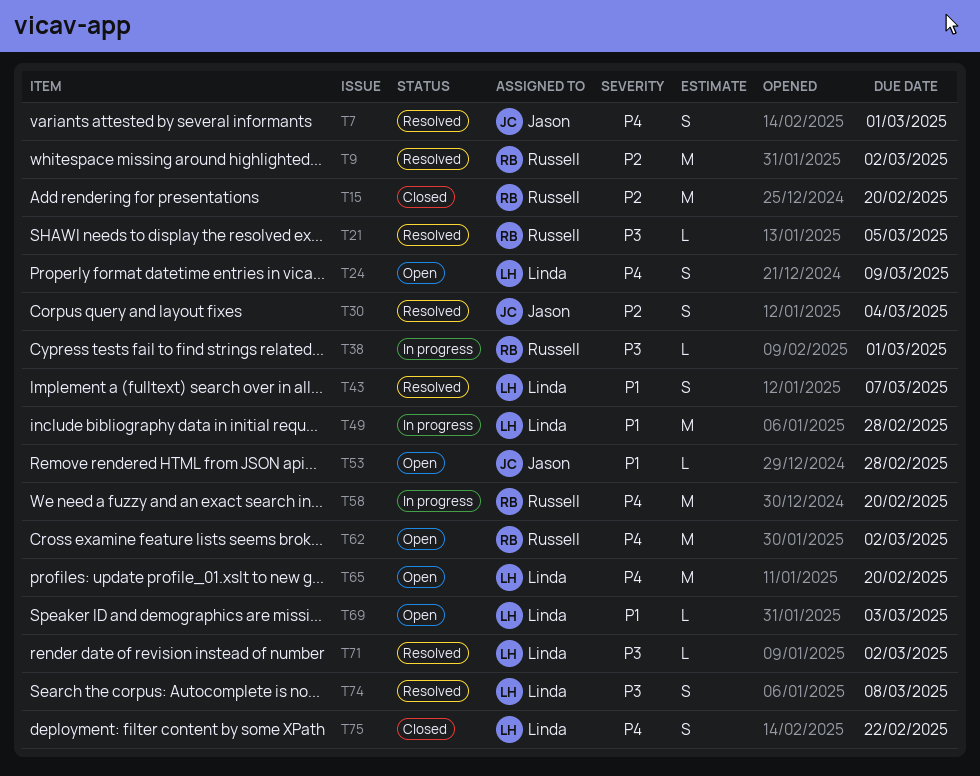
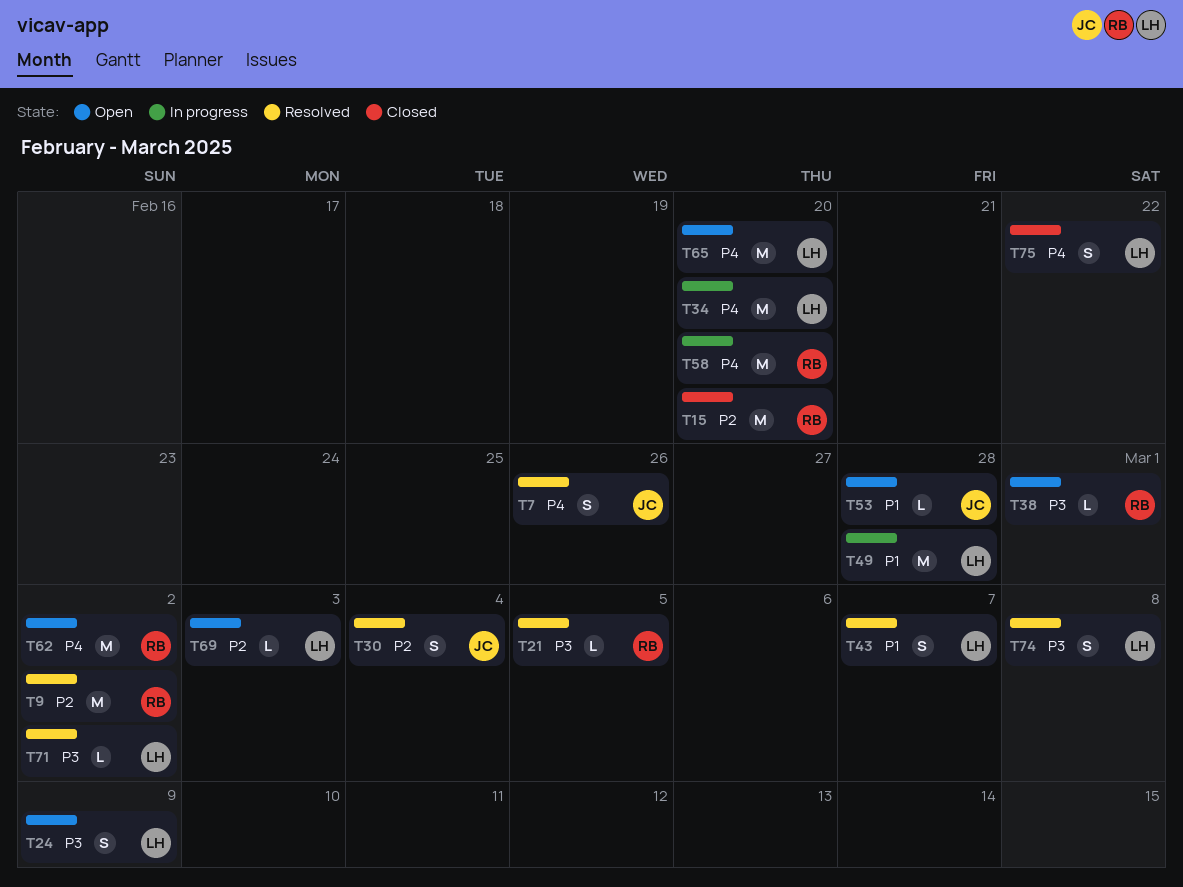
T7, due: Mar 1 -> Feb 26
T24, priority: P4 -> P3
T34: none -> present
T38, status: In progress -> Open
T69, priority: P1 -> P2

